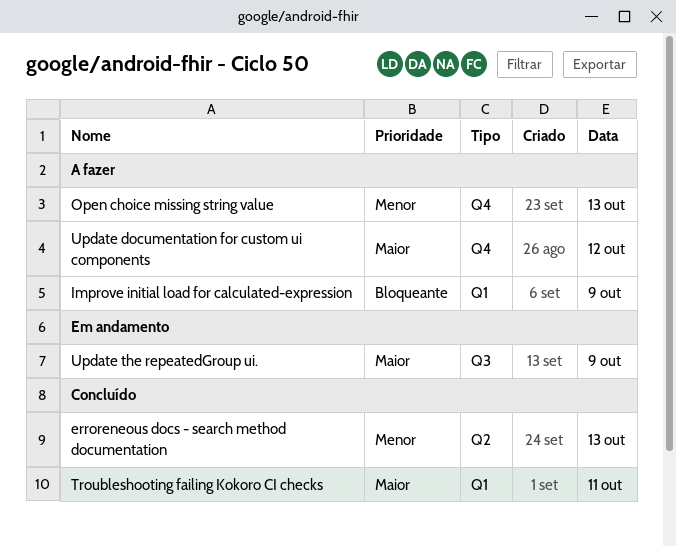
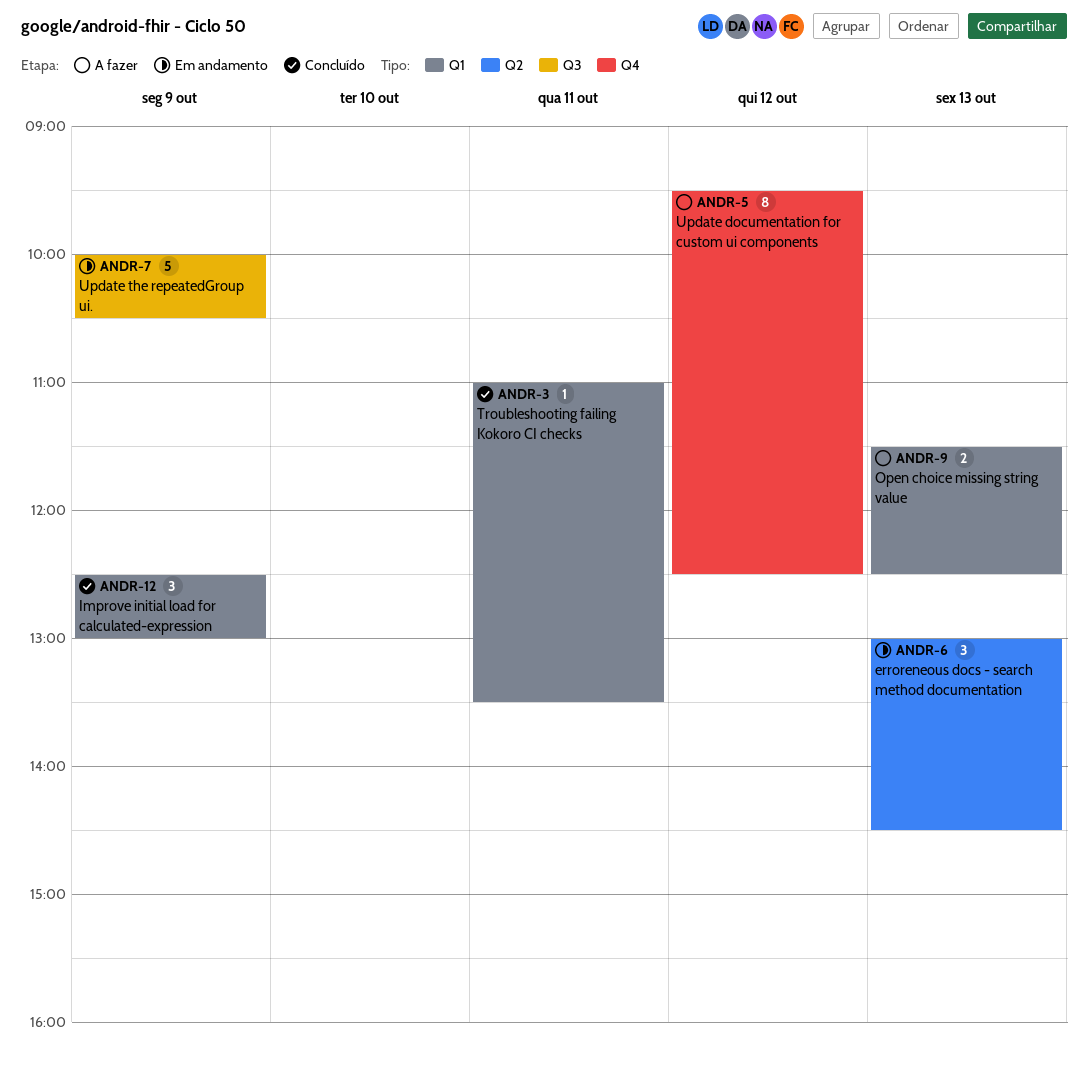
erroreneous docs - search method documentation, status: Concluído -> Em andamento
Improve initial load for calculated-expression, status: A fazer -> Concluído
Open choice missing string value, label: Q4 -> Q1

